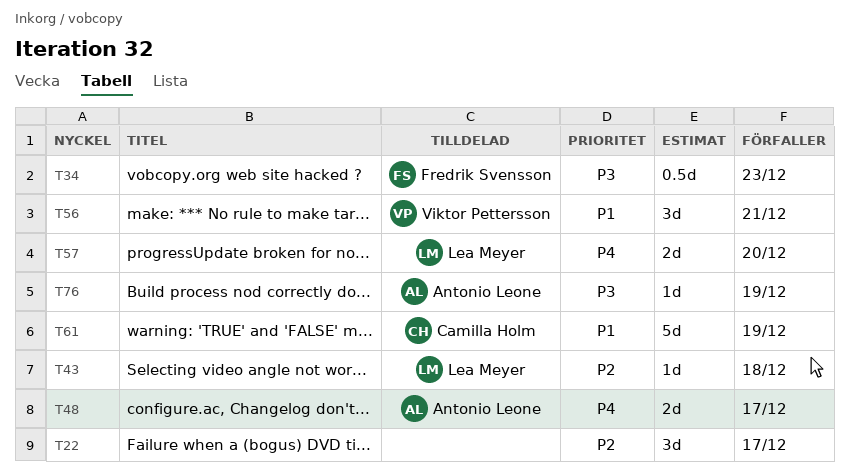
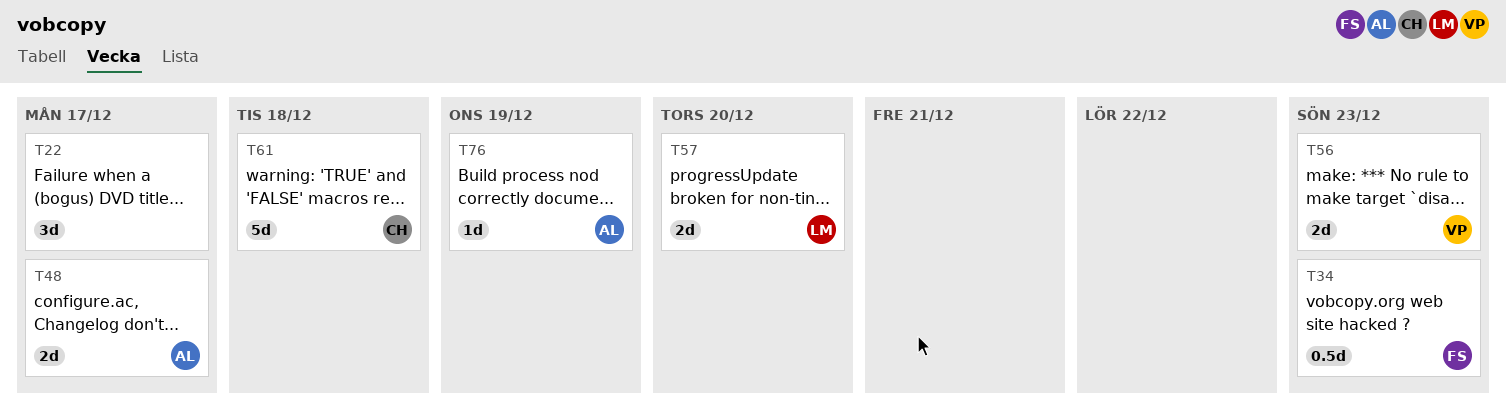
T43: present -> none
T56, estimate: 3d -> 2d
T56, due: Dec 21 -> Dec 23
T61, due: Dec 19 -> Dec 18

